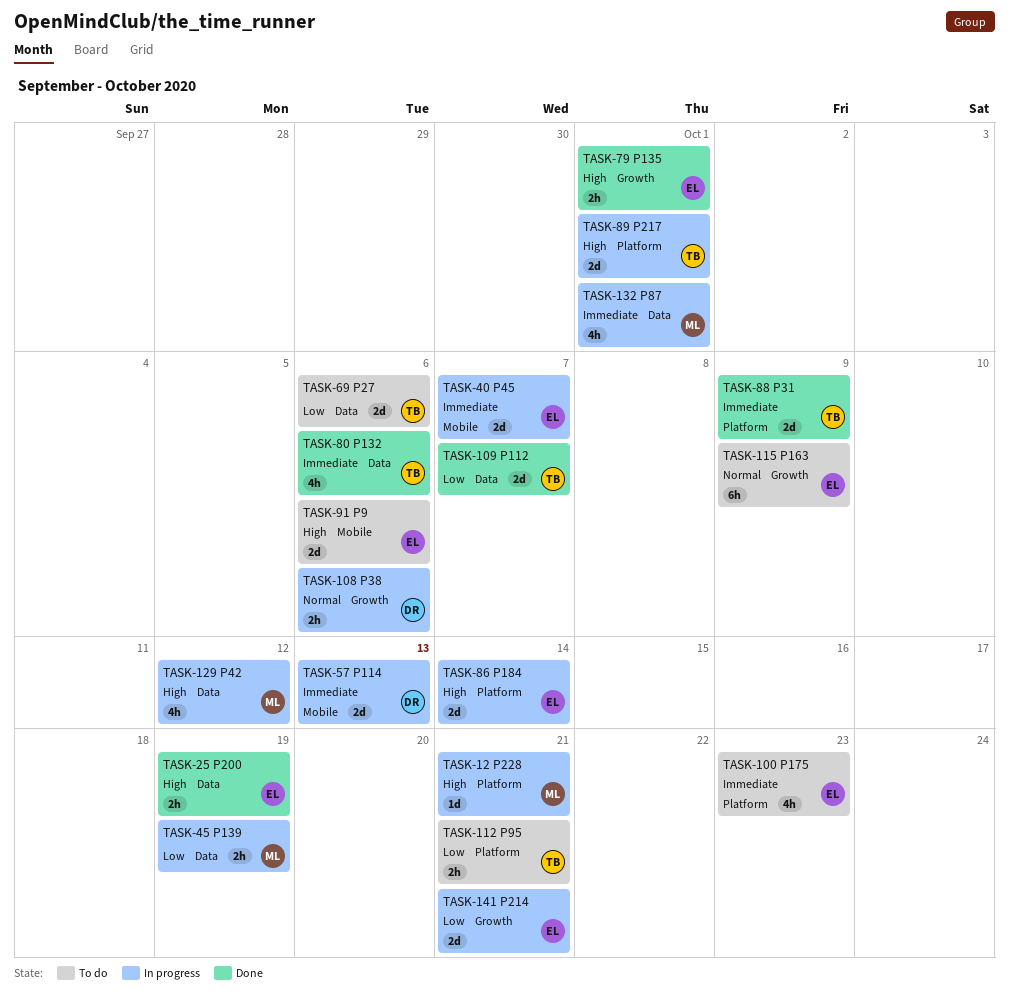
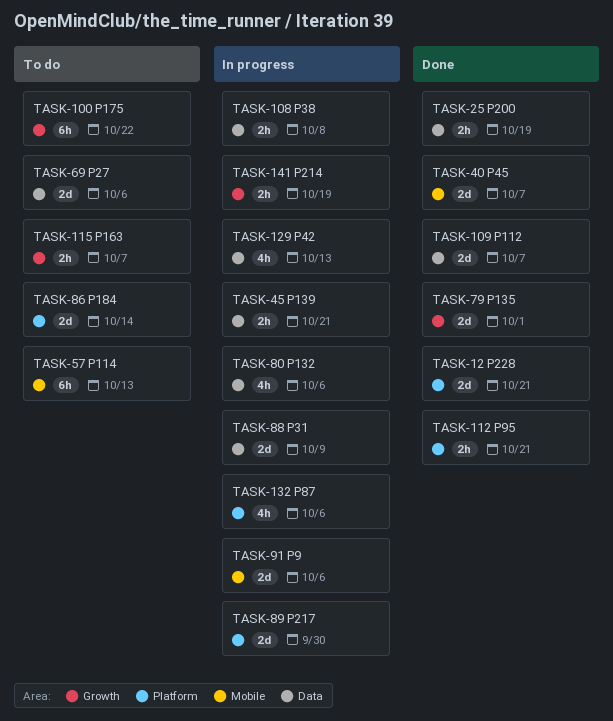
TASK-12, status: In progress -> Done
TASK-12, estimate: 1d -> 2d
TASK-40, status: In progress -> Done
TASK-45, due: Oct 19 -> Oct 21
TASK-57, status: In progress -> To do
TASK-57, estimate: 2d -> 6h
TASK-79, estimate: 2h -> 2d
TASK-80, status: Done -> In progress
TASK-86, status: In progress -> To do
TASK-88, status: Done -> In progress
TASK-88, label: Platform -> Data
TASK-89, due: Oct 1 -> Sep 30
TASK-91, status: To do -> In progress
TASK-100, label: Platform -> Growth
TASK-100, estimate: 4h -> 6h
TASK-100, due: Oct 23 -> Oct 22
TASK-108, label: Growth -> Data
TASK-108, due: Oct 6 -> Oct 8
TASK-112, status: To do -> Done
TASK-115, estimate: 6h -> 2h
TASK-115, due: Oct 9 -> Oct 7
TASK-129, due: Oct 12 -> Oct 13
TASK-132, label: Data -> Platform
TASK-132, due: Oct 1 -> Oct 6
TASK-141, estimate: 2d -> 2h
TASK-141, due: Oct 21 -> Oct 19

